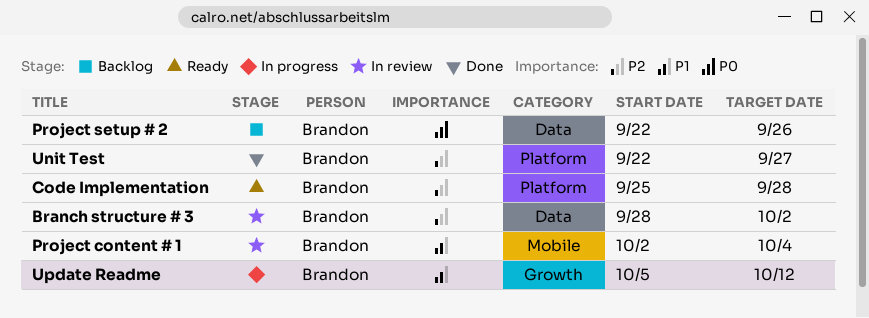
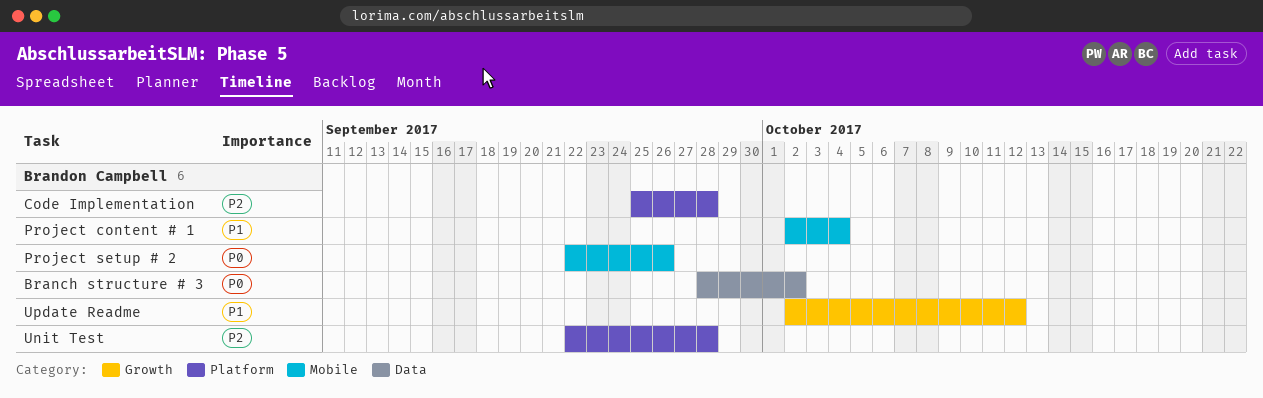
Branch structure # 3, priority: P2 -> P0
Project setup # 2, label: Data -> Mobile
Unit Test, due: Sep 27 -> Sep 28
Update Readme, start: Oct 5 -> Oct 2

